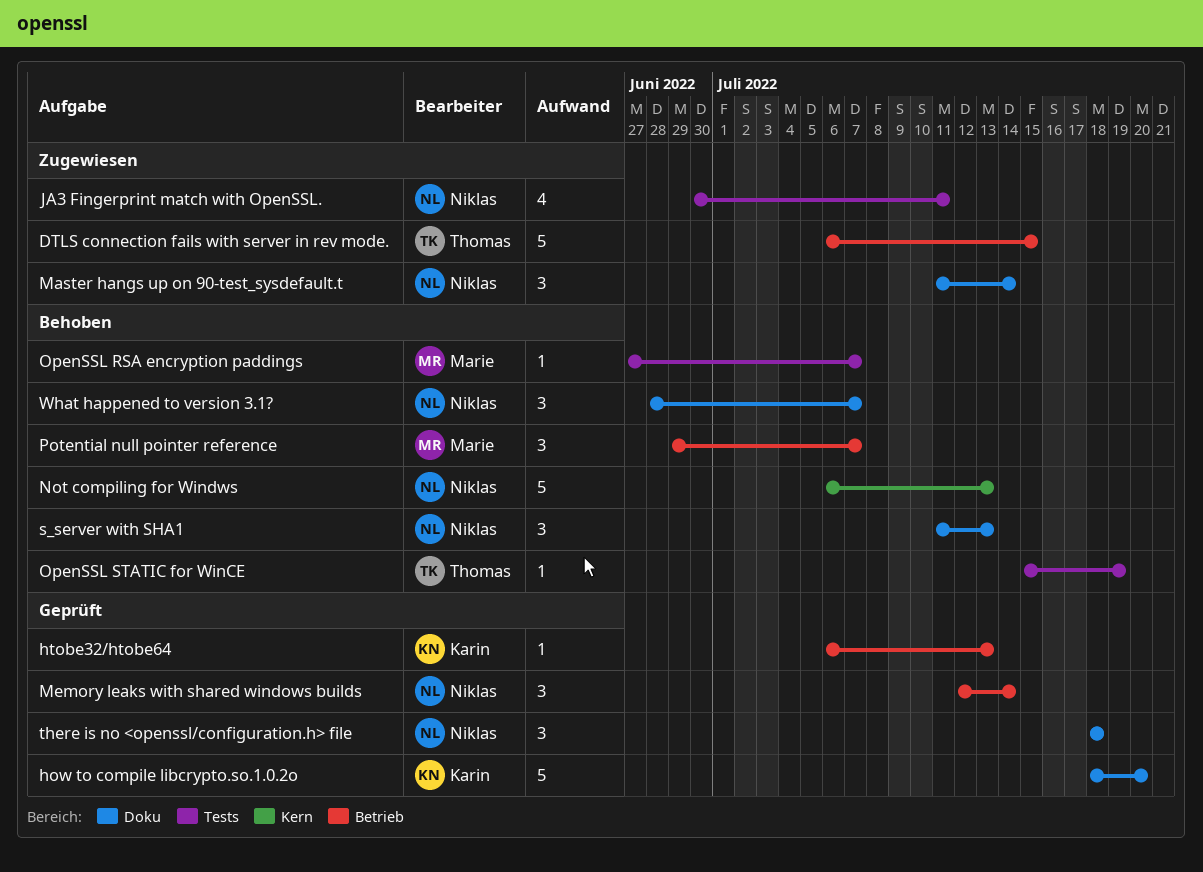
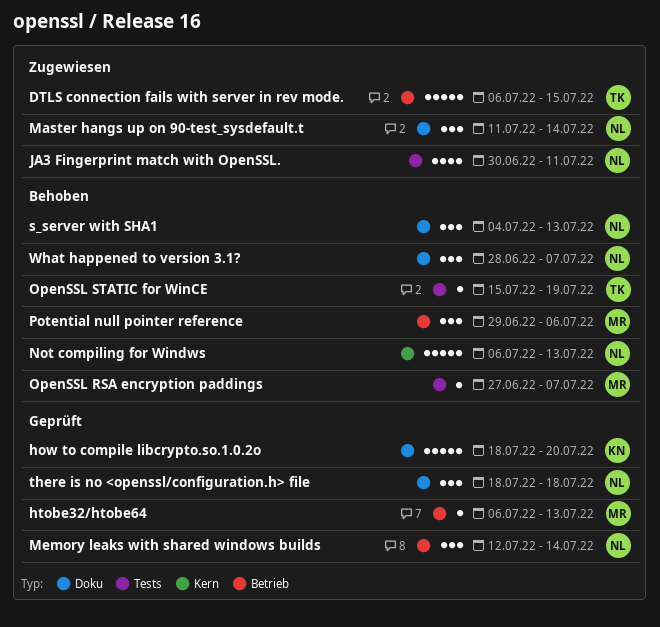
htobe32/htobe64, owner: Karin -> Marie
Potential null pointer reference, due: Jul 7 -> Jul 6
s_server with SHA1, start: Jul 11 -> Jul 4

